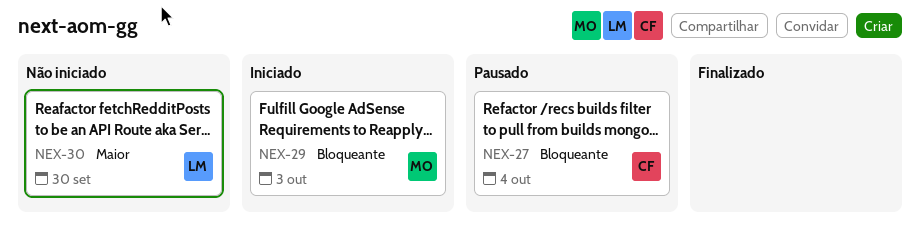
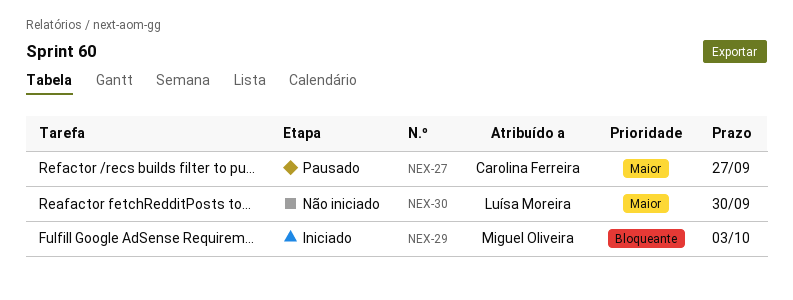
NEX-27, priority: Bloqueante -> Maior
NEX-27, due: Oct 4 -> Sep 27

